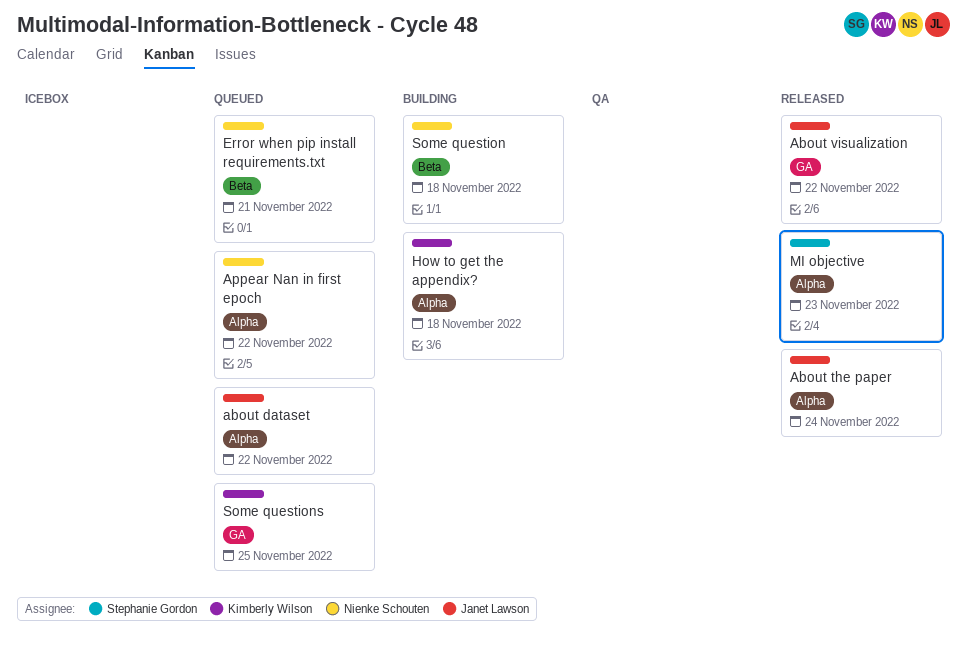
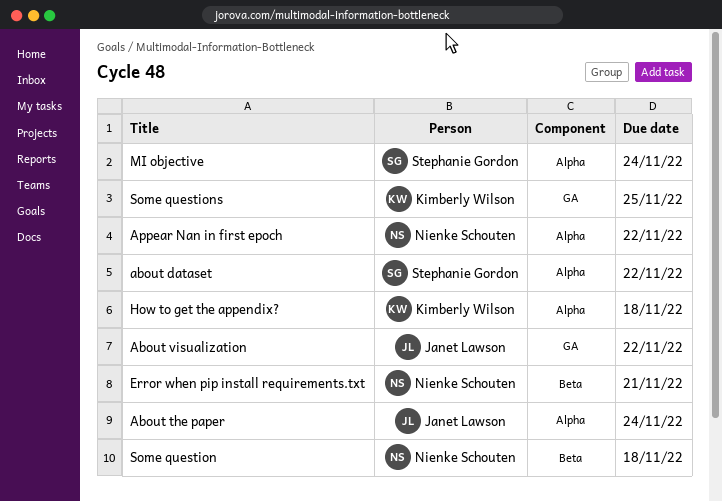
about dataset, owner: Janet Lawson -> Stephanie Gordon
MI objective, due: Nov 23 -> Nov 24

